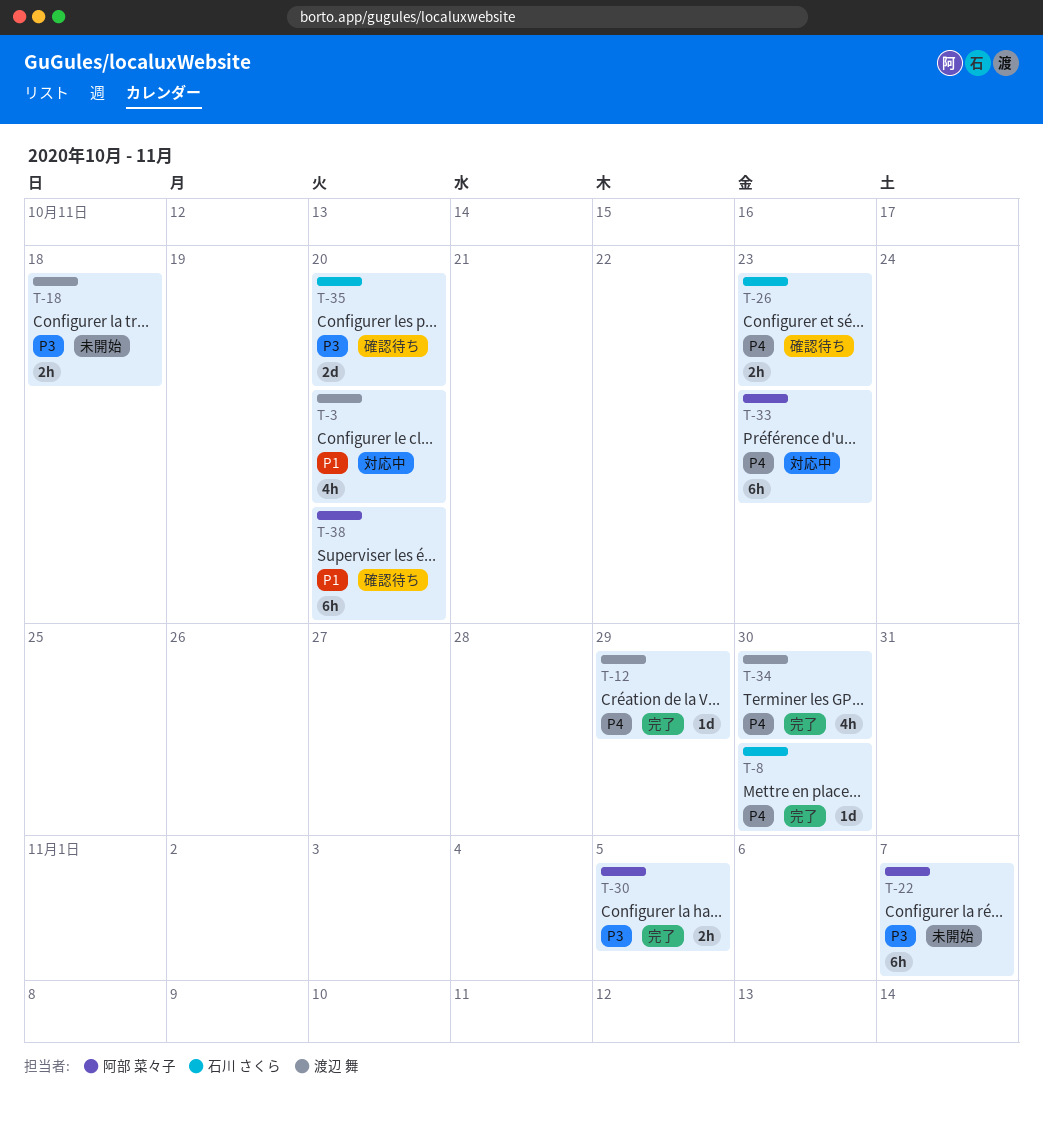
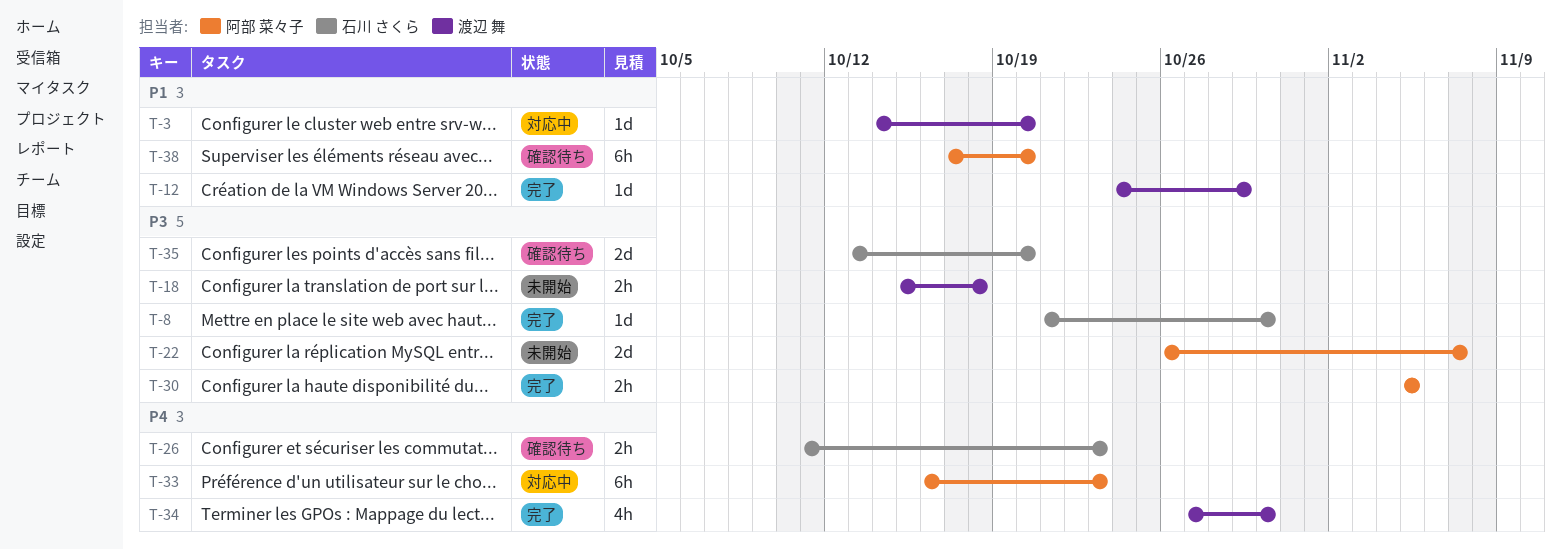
T-3, estimate: 4h -> 1d
T-8, priority: P4 -> P3
T-12, priority: P4 -> P1
T-22, estimate: 6h -> 2d

